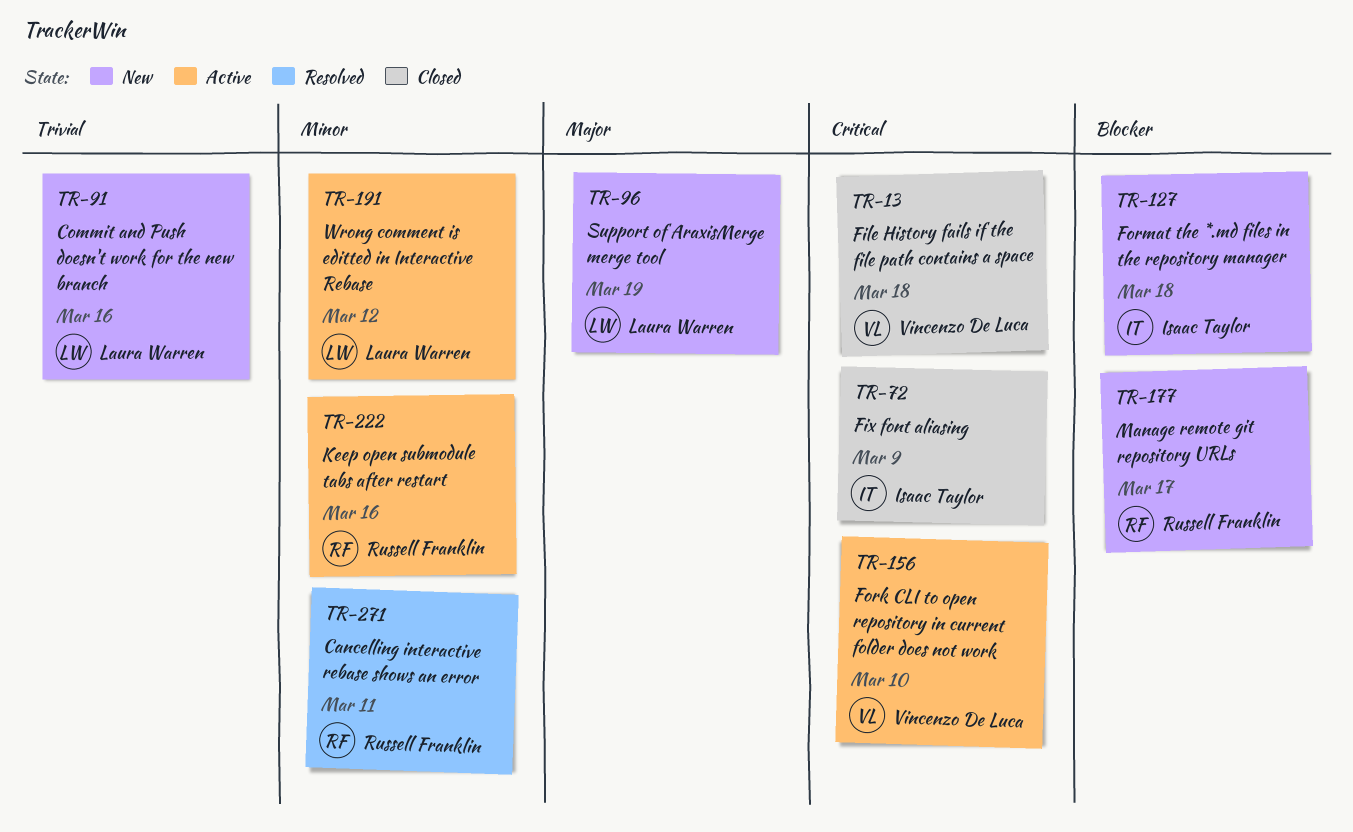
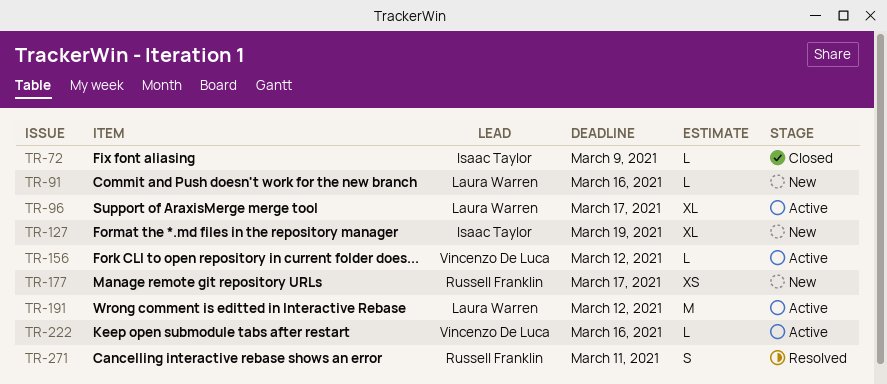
TR-13: present -> none
TR-96, status: New -> Active
TR-96, due: Mar 19 -> Mar 17
TR-127, due: Mar 18 -> Mar 19
TR-156, due: Mar 10 -> Mar 12
TR-222, owner: Russell Franklin -> Vincenzo De Luca

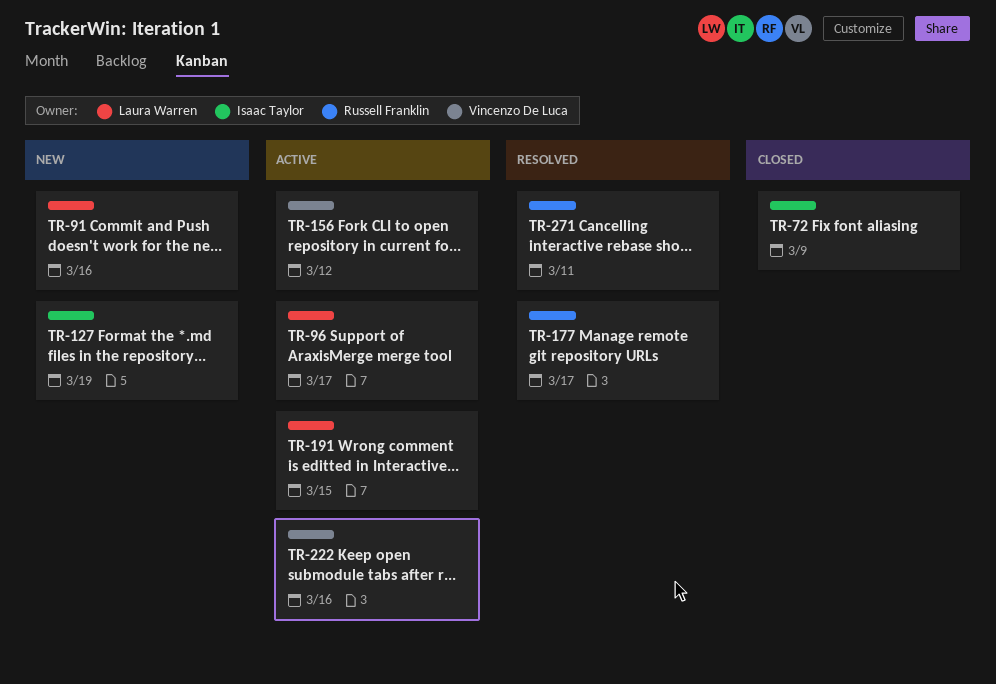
TR-177, status: New -> Resolved
TR-191, due: Mar 12 -> Mar 15

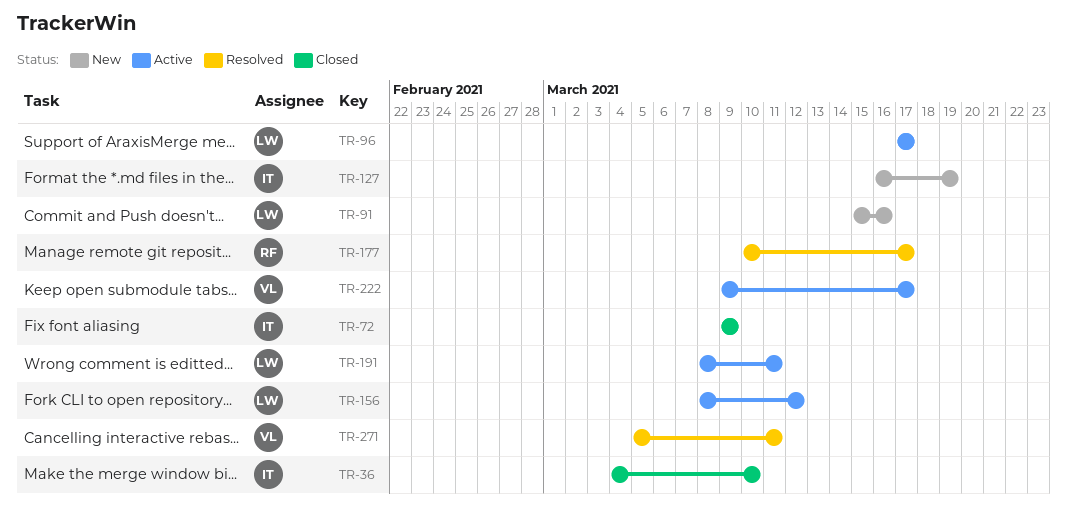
TR-36: none -> present
TR-156, owner: Vincenzo De Luca -> Laura Warren
TR-191, due: Mar 15 -> Mar 11
TR-222, due: Mar 16 -> Mar 17
TR-271, owner: Russell Franklin -> Vincenzo De Luca

